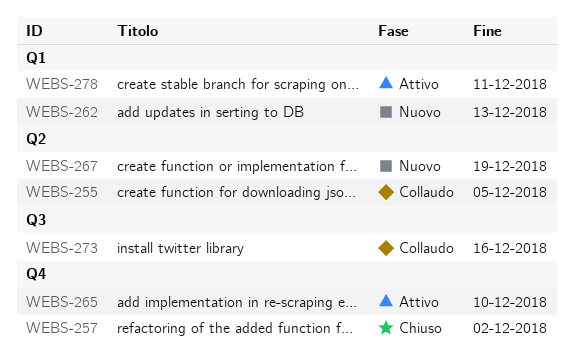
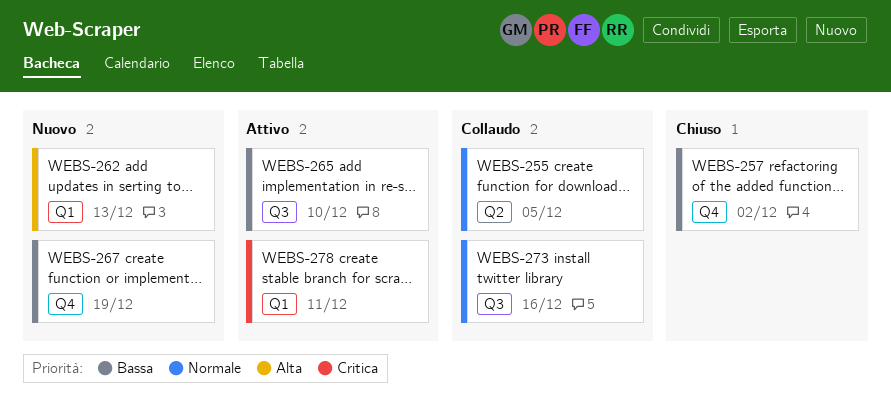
WEBS-265, label: Q4 -> Q3
WEBS-267, label: Q2 -> Q4

